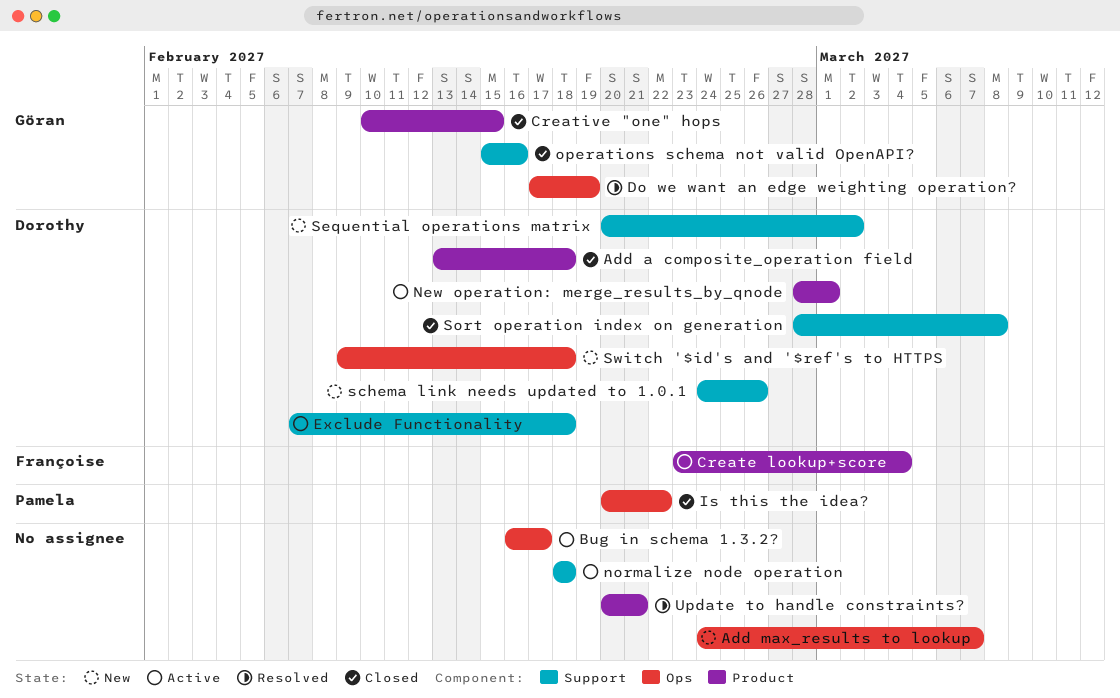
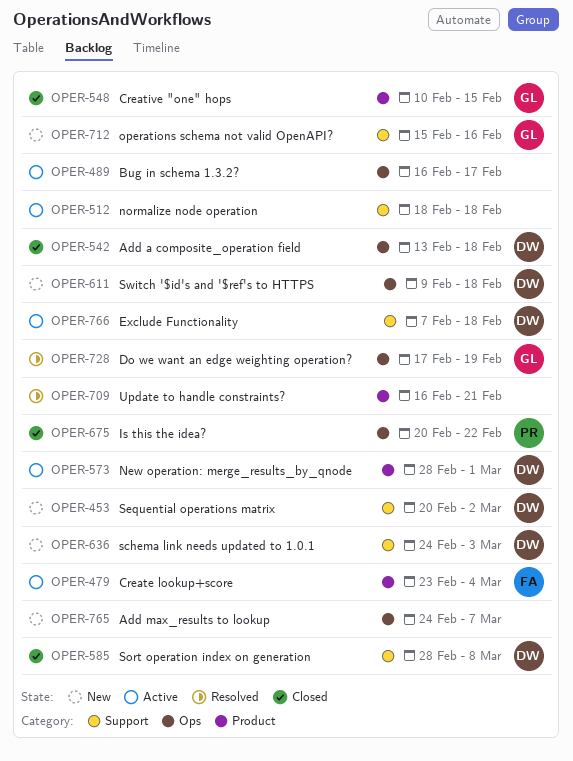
Add a composite_operation field, label: Product -> Ops
operations schema not valid OpenAPI?, status: Closed -> New
schema link needs updated to 1.0.1, due: Feb 26 -> Mar 3
Update to handle constraints?, start: Feb 20 -> Feb 16

